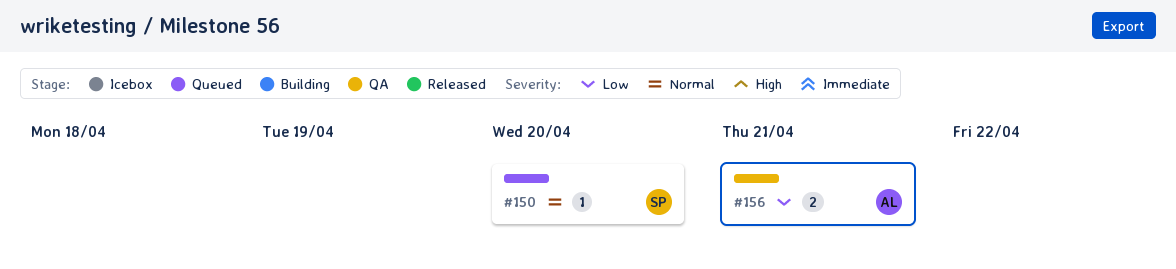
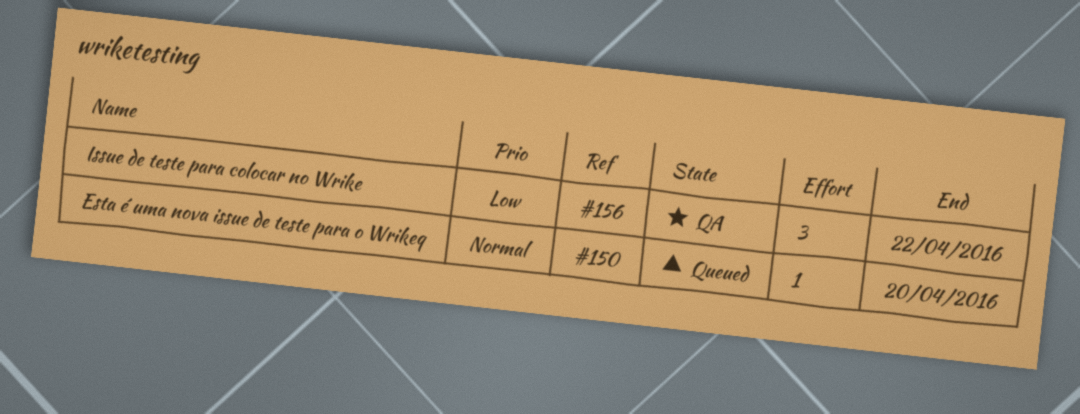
#156, estimate: 2 -> 3
#156, due: Apr 21 -> Apr 22

